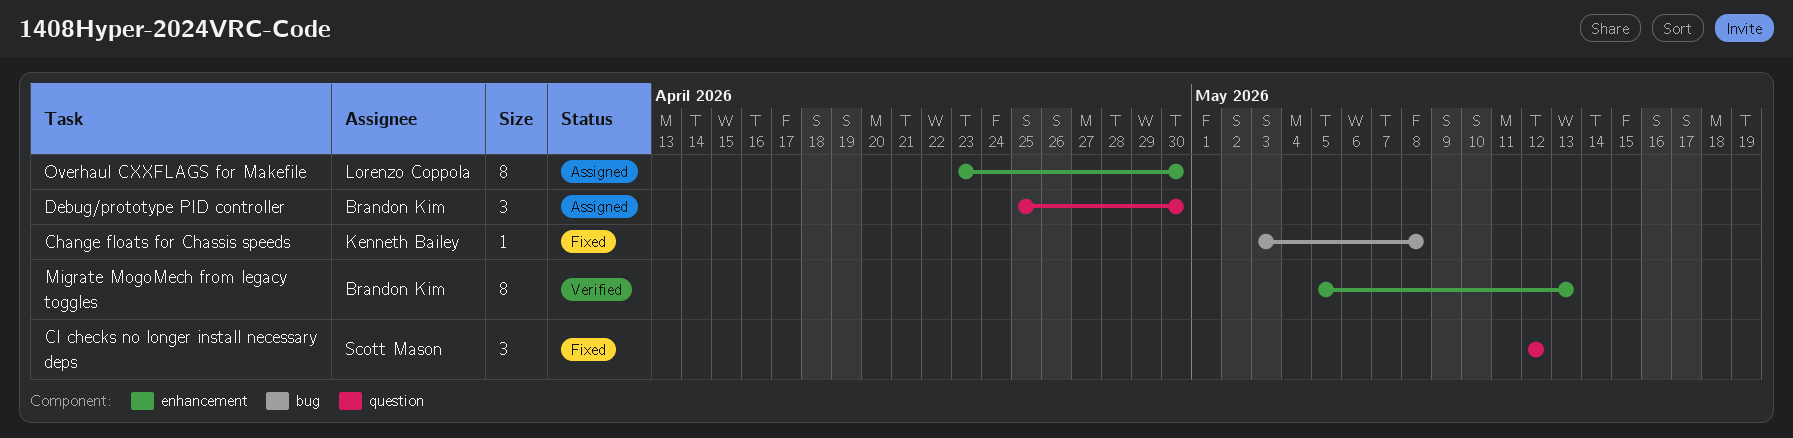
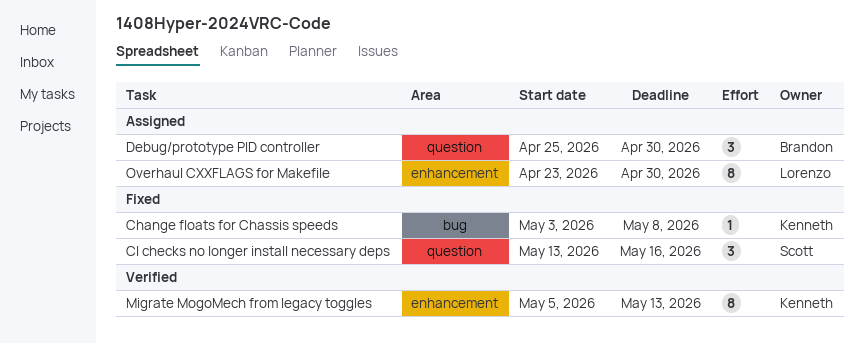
CI checks no longer install necessary deps, start: May 12 -> May 13
CI checks no longer install necessary deps, due: May 12 -> May 16
Migrate MogoMech from legacy toggles, owner: Brandon Kim -> Kenneth Bailey

